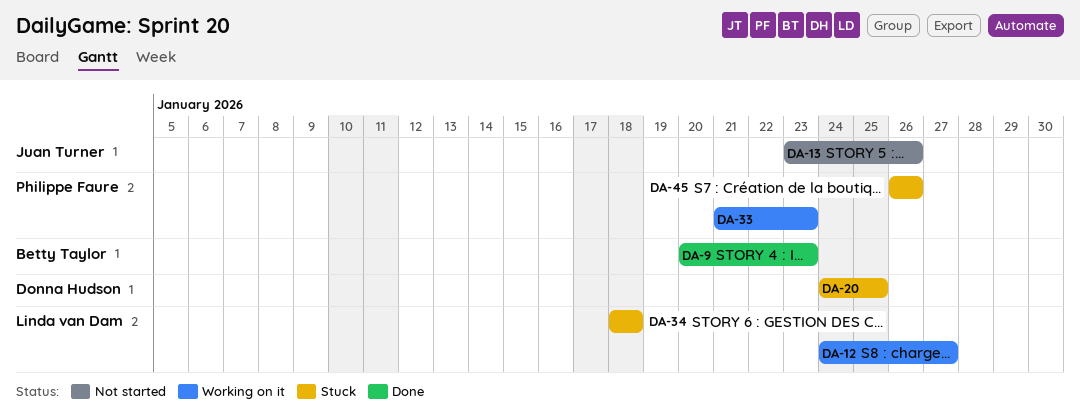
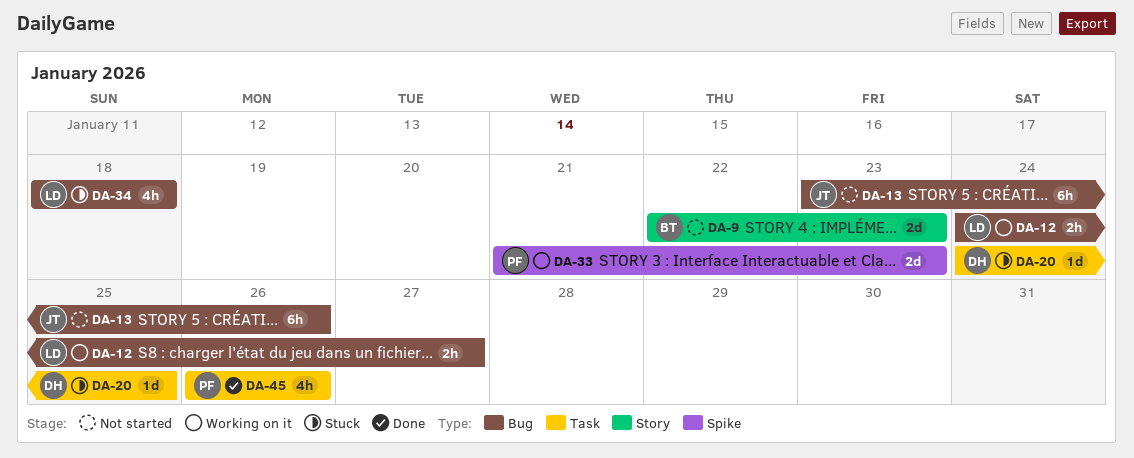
DA-9, status: Done -> Not started
DA-9, start: Jan 20 -> Jan 22
DA-45, status: Stuck -> Done

